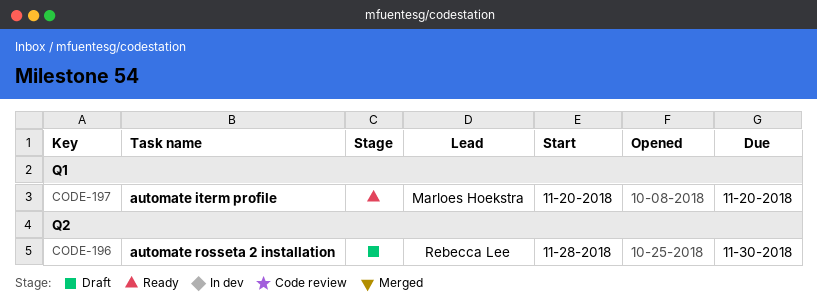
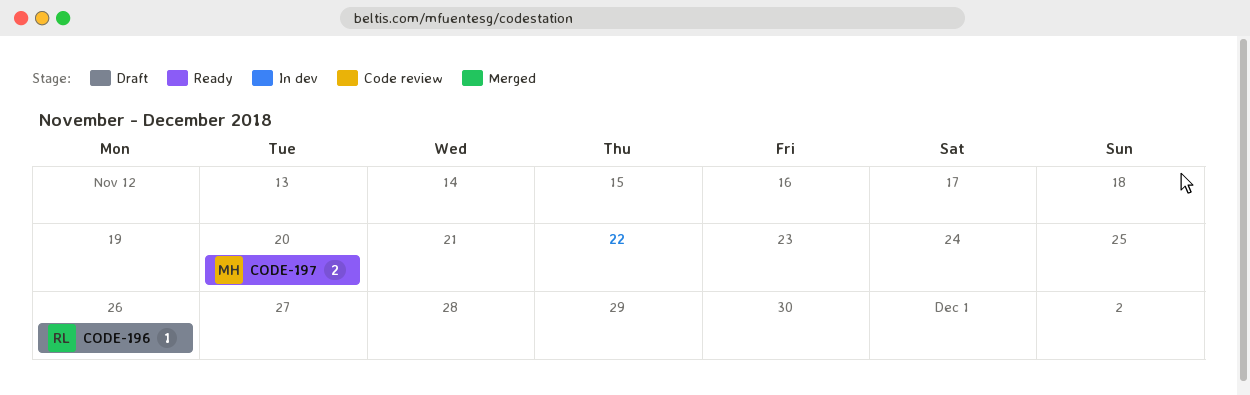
CODE-196, start: Nov 28 -> Nov 26
CODE-196, due: Nov 30 -> Nov 26

